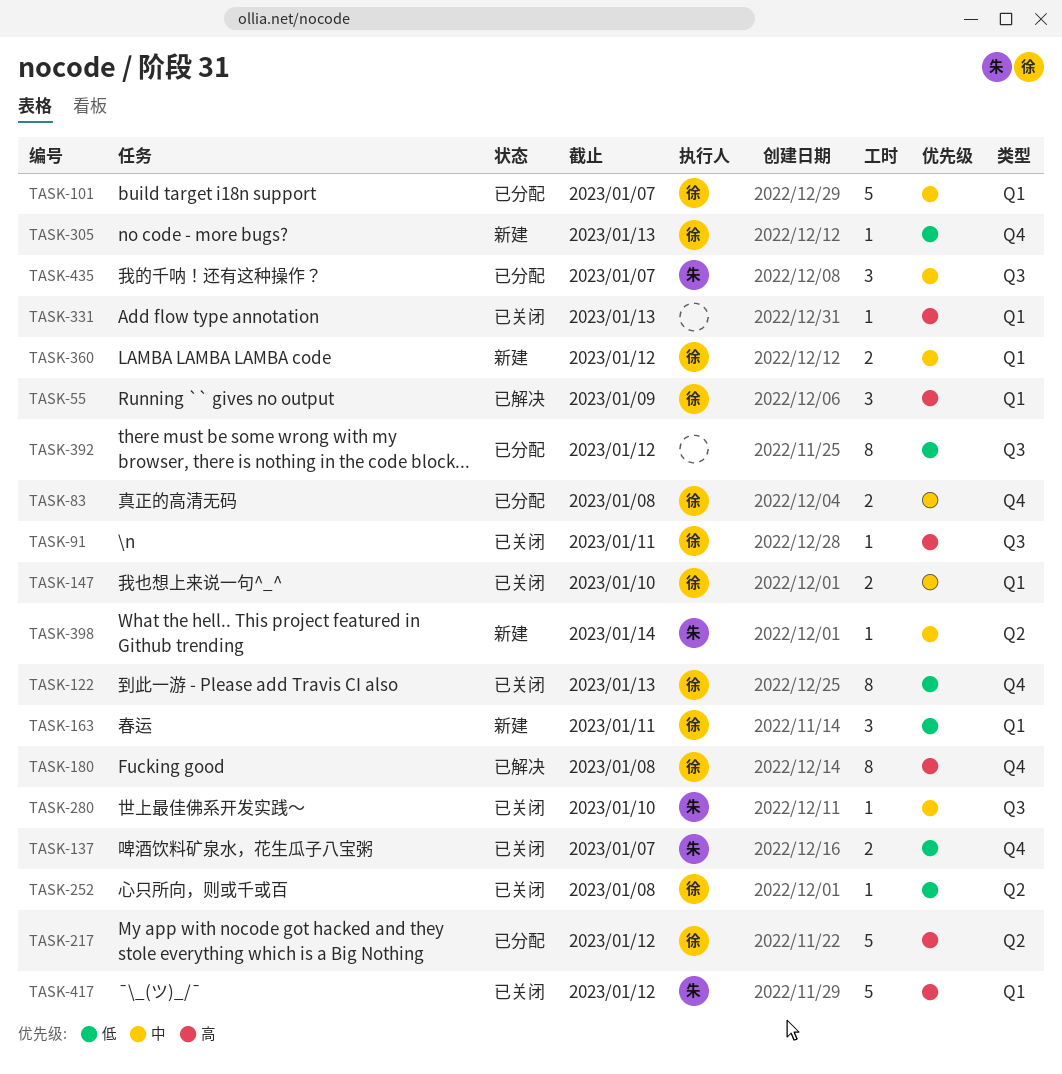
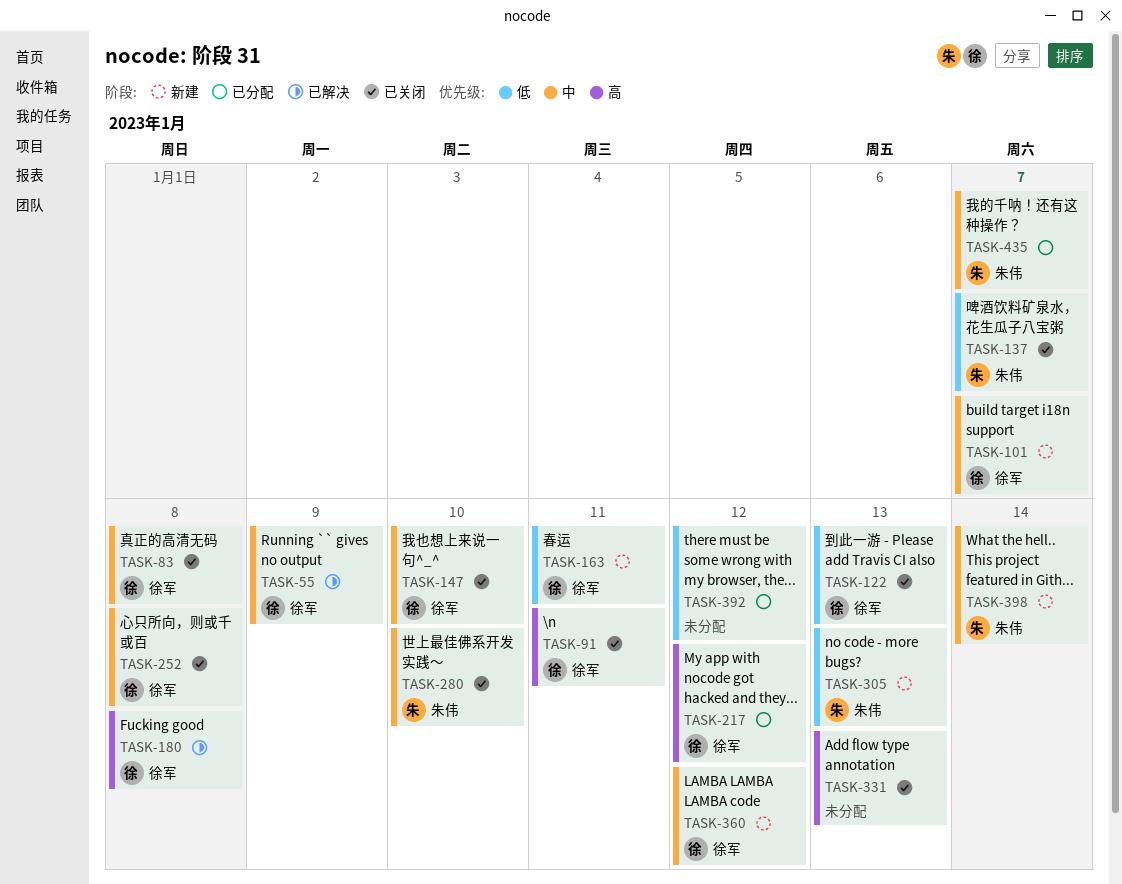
TASK-55, priority: 高 -> 中
TASK-83, status: 已分配 -> 已关闭
TASK-101, status: 已分配 -> 新建
TASK-252, priority: 低 -> 中
TASK-305, owner: 徐军 -> 朱伟
TASK-417: present -> none

